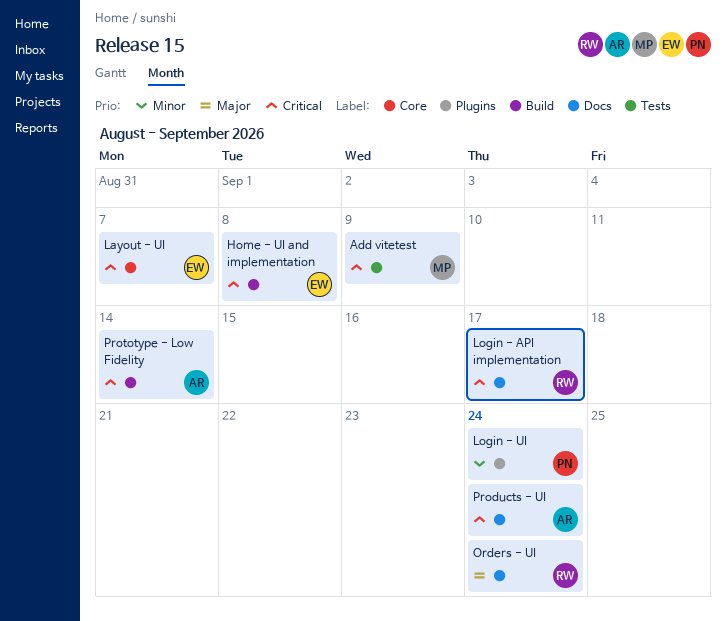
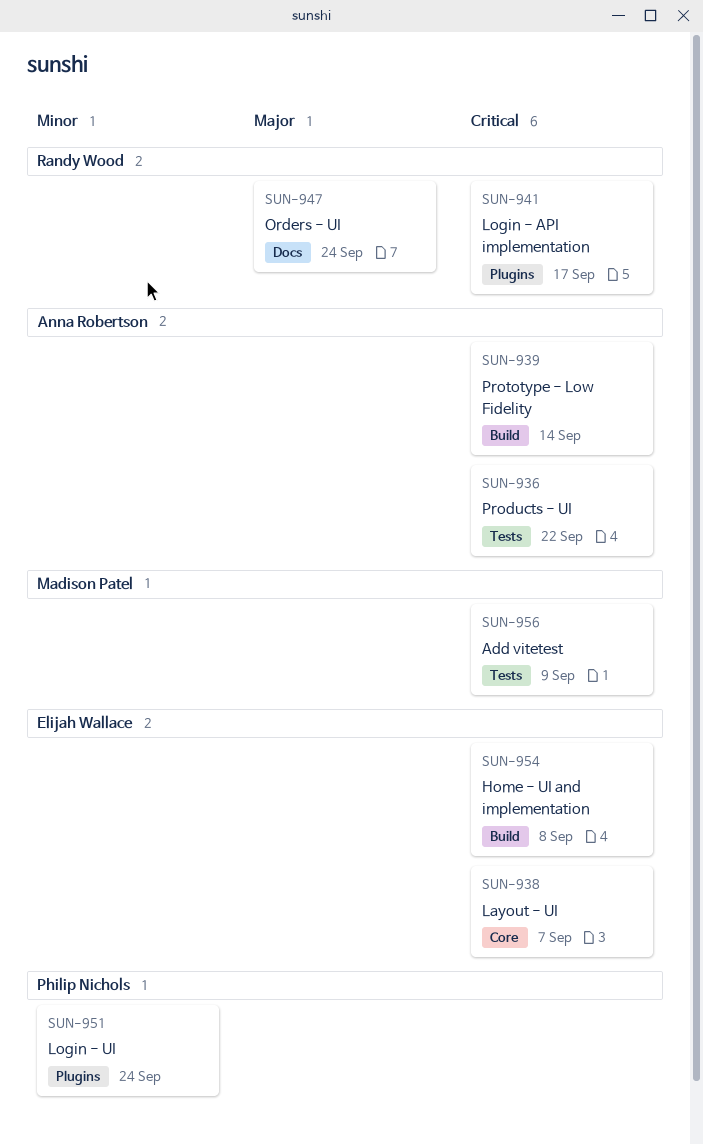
Login - API implementation, label: Docs -> Plugins
Products - UI, label: Docs -> Tests
Products - UI, due: Sep 24 -> Sep 22

